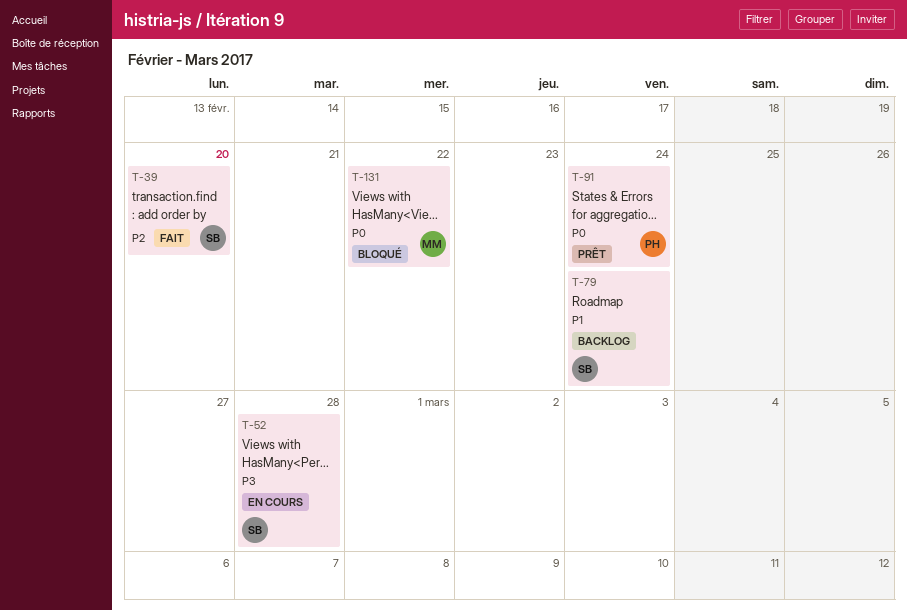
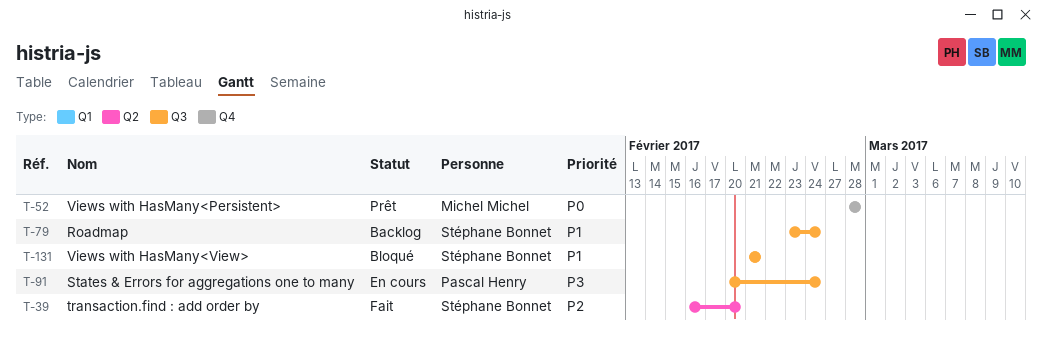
T-52, status: En cours -> Prêt
T-52, owner: Stéphane Bonnet -> Michel Michel
T-52, priority: P3 -> P0
T-91, status: Prêt -> En cours
T-91, priority: P0 -> P3
T-131, owner: Michel Michel -> Stéphane Bonnet
T-131, priority: P0 -> P1
T-131, due: Feb 22 -> Feb 21

